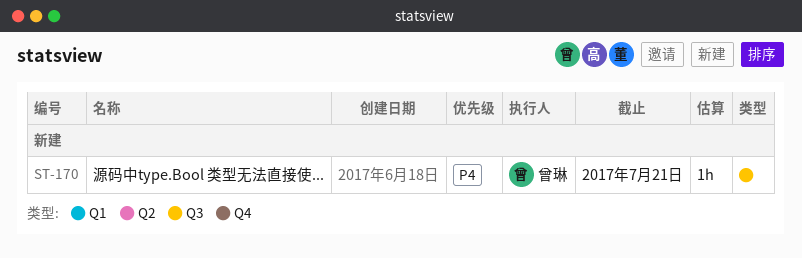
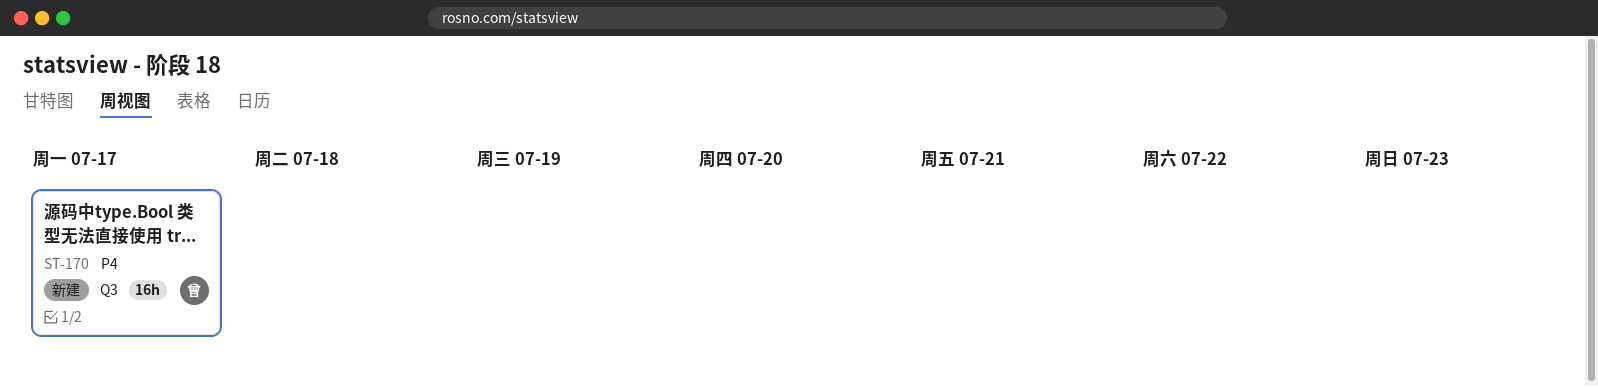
ST-170, estimate: 1h -> 16h
ST-170, due: Jul 21 -> Jul 17

